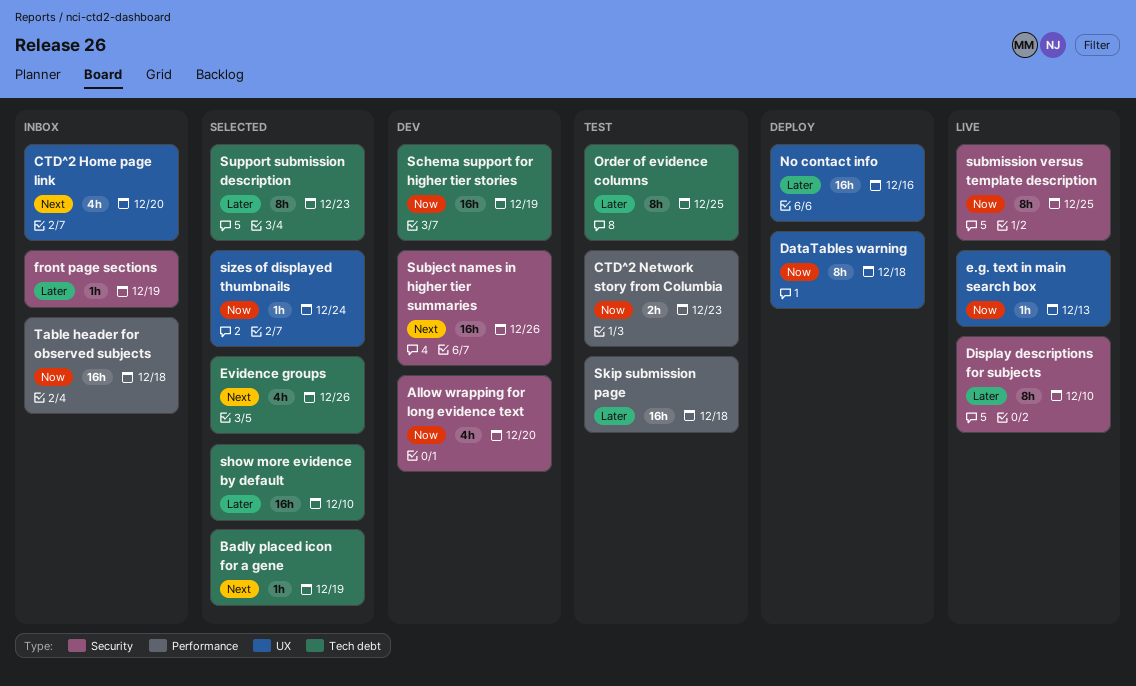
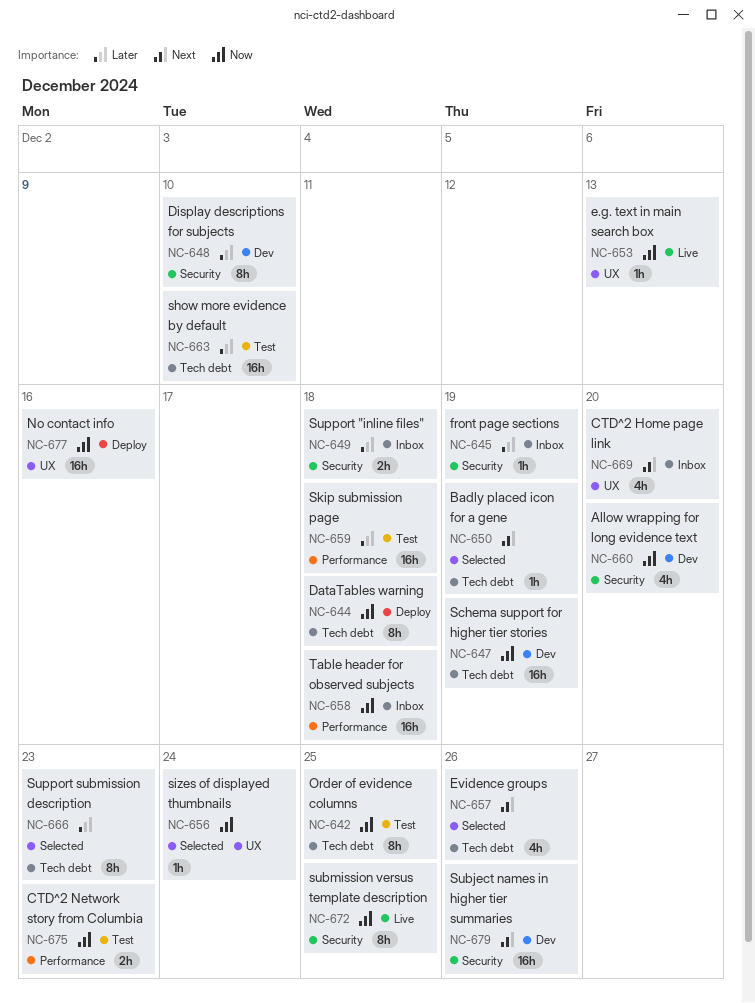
DataTables warning, label: UX -> Tech debt
Display descriptions for subjects, status: Live -> Dev
No contact info, priority: Later -> Now
Order of evidence columns, priority: Later -> Now
show more evidence by default, status: Selected -> Test
Support "inline files": none -> present

